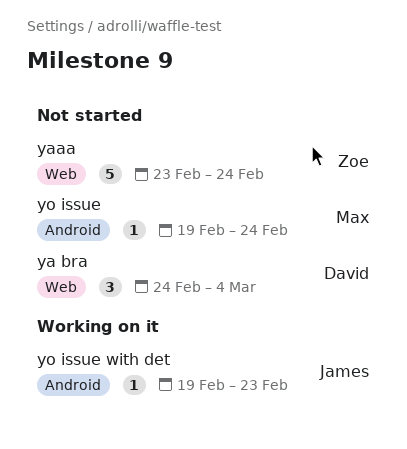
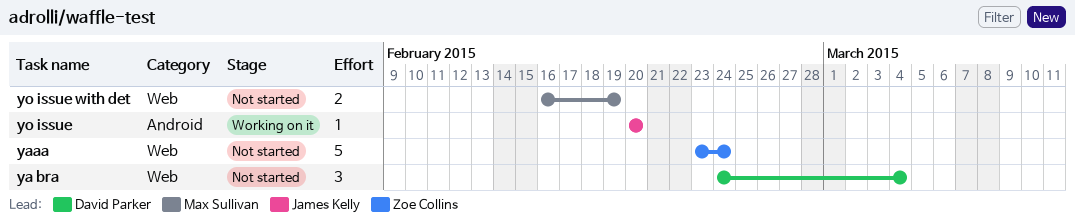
yo issue, status: Not started -> Working on it
yo issue, owner: Max Sullivan -> James Kelly
yo issue, start: Feb 19 -> Feb 20
yo issue, due: Feb 24 -> Feb 20
yo issue with det, status: Working on it -> Not started
yo issue with det, owner: James Kelly -> Max Sullivan
yo issue with det, label: Android -> Web
yo issue with det, estimate: 1 -> 2
yo issue with det, start: Feb 19 -> Feb 16
yo issue with det, due: Feb 23 -> Feb 19

